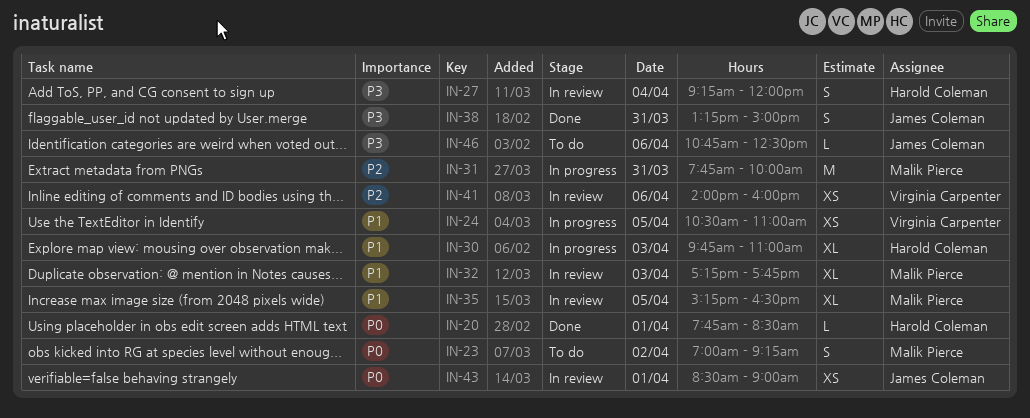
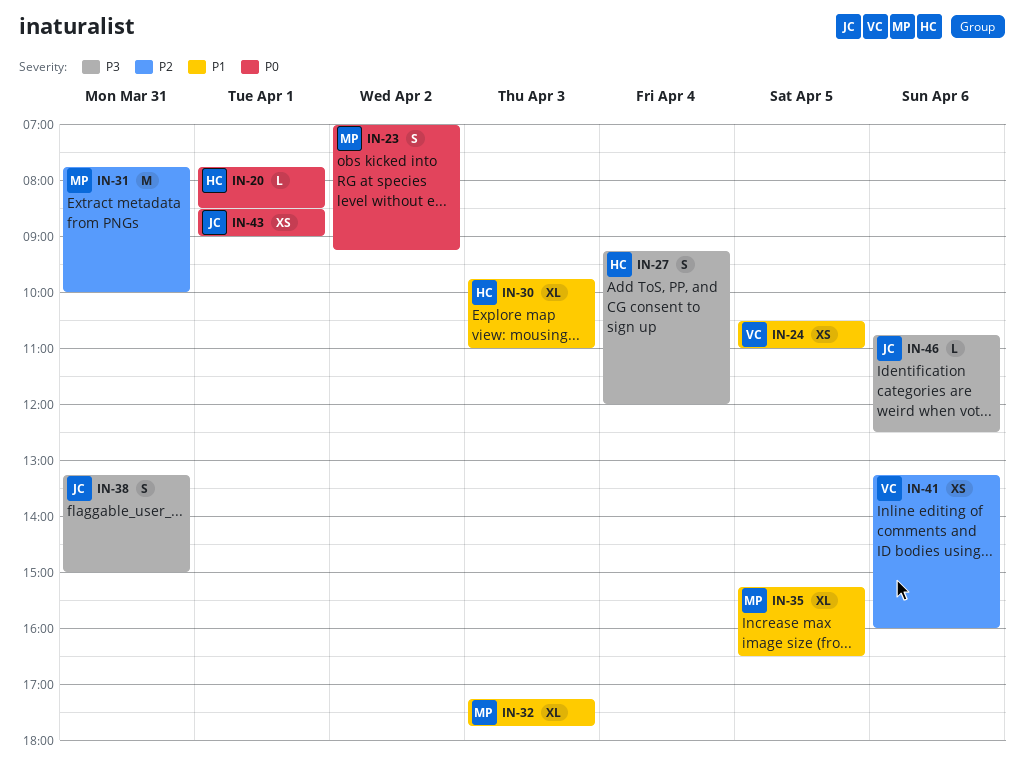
IN-41, begins: 14:00 -> 13:15

